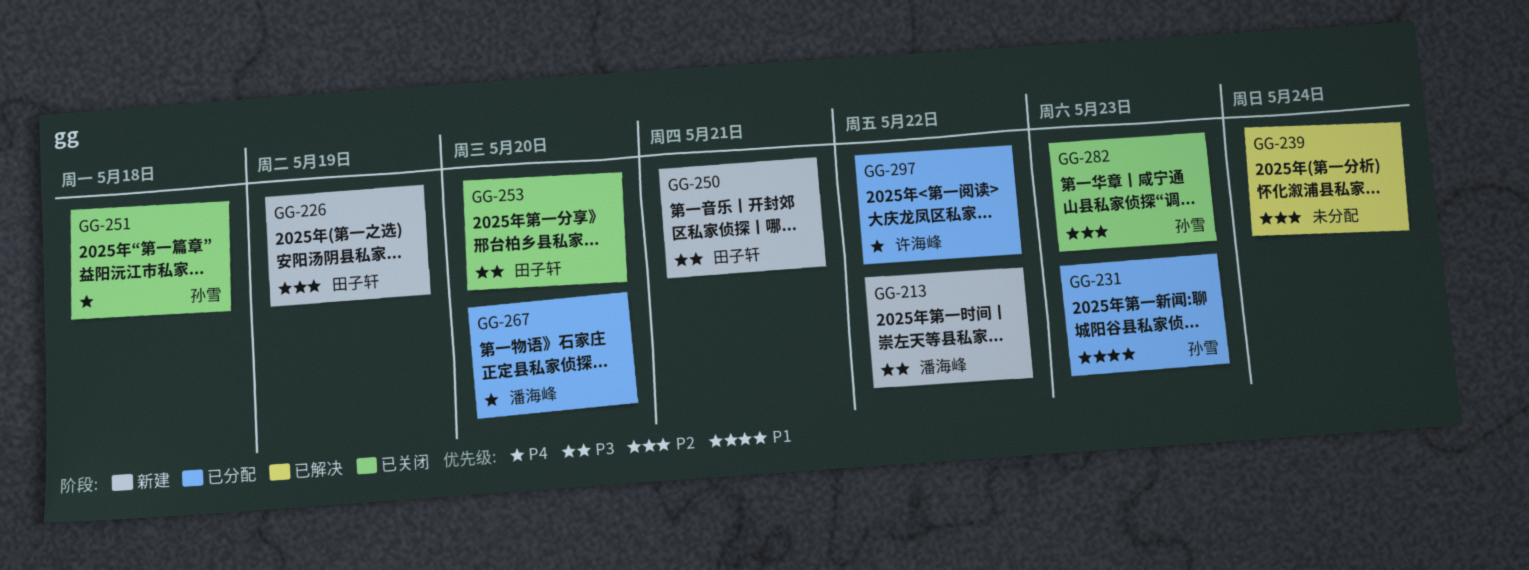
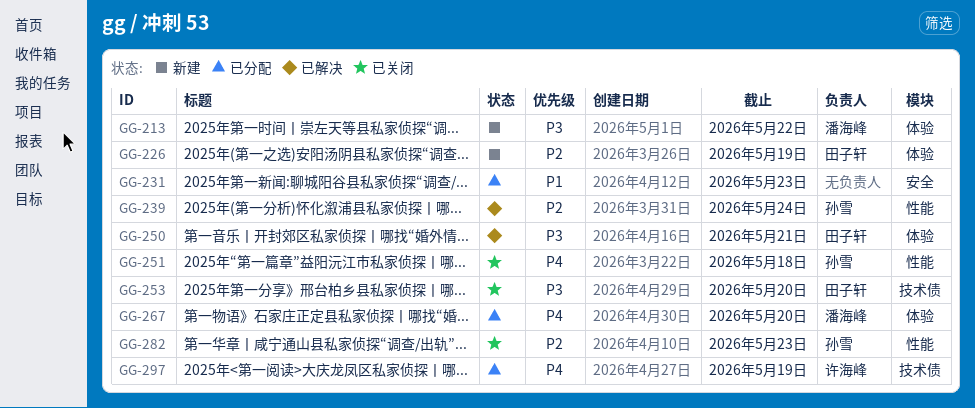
GG-231, owner: 孙雪 -> none
GG-239, owner: none -> 孙雪
GG-250, status: 新建 -> 已解决
GG-297, due: May 22 -> May 19

